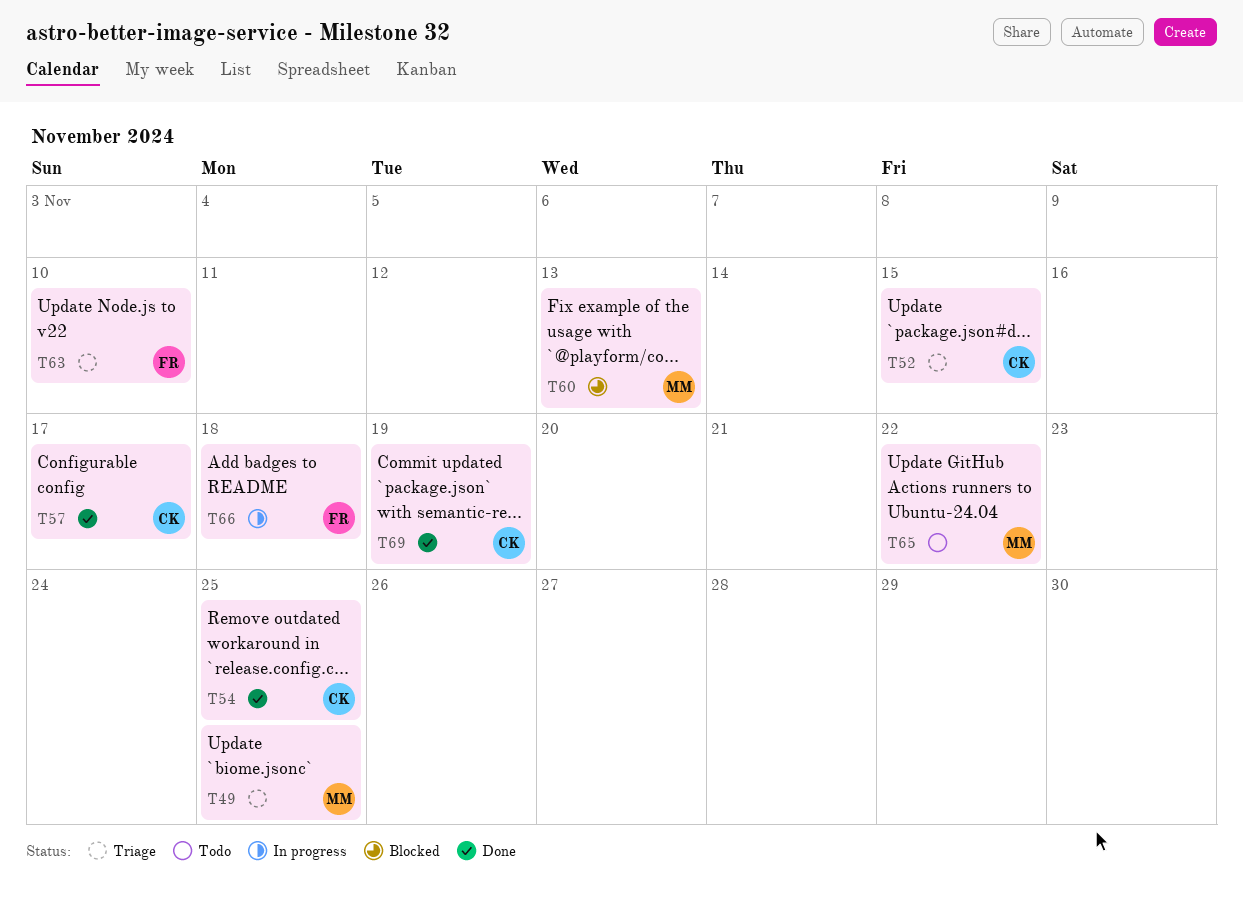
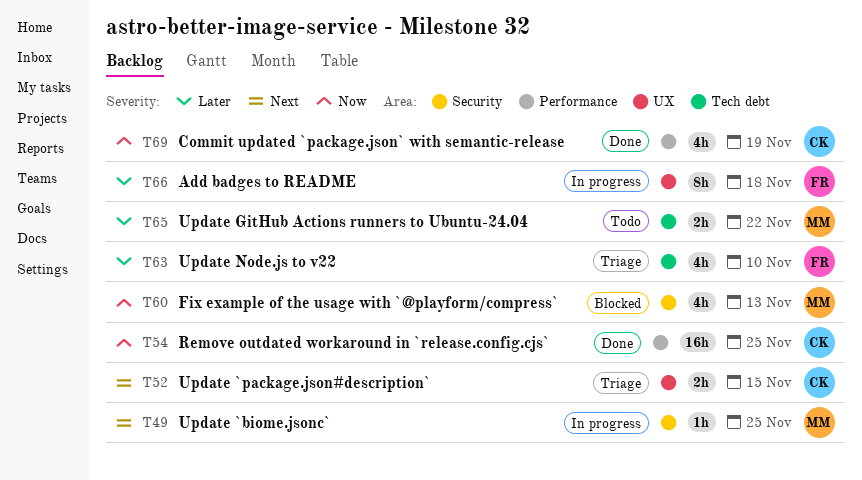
T49, status: Triage -> In progress
T57: present -> none

